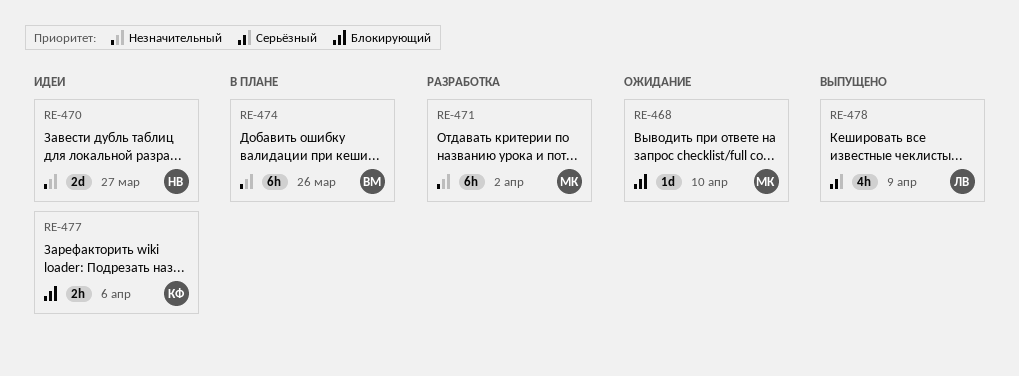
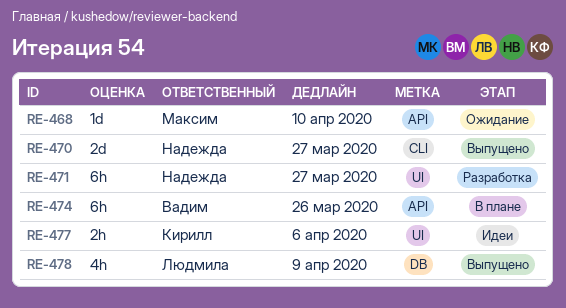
RE-470, status: Идеи -> Выпущено
RE-471, owner: Максим -> Надежда
RE-471, due: Apr 2 -> Mar 27

